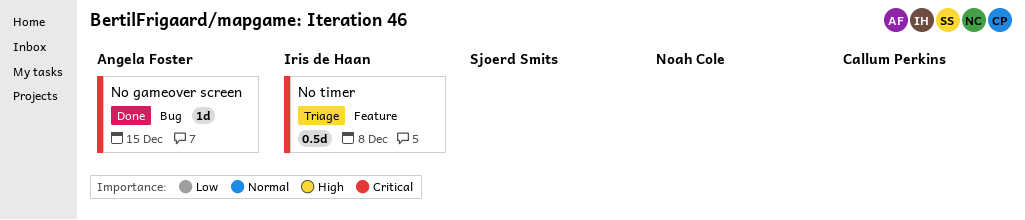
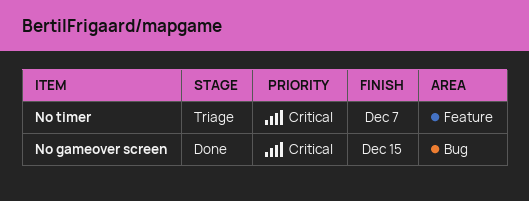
No timer, due: Dec 8 -> Dec 7

